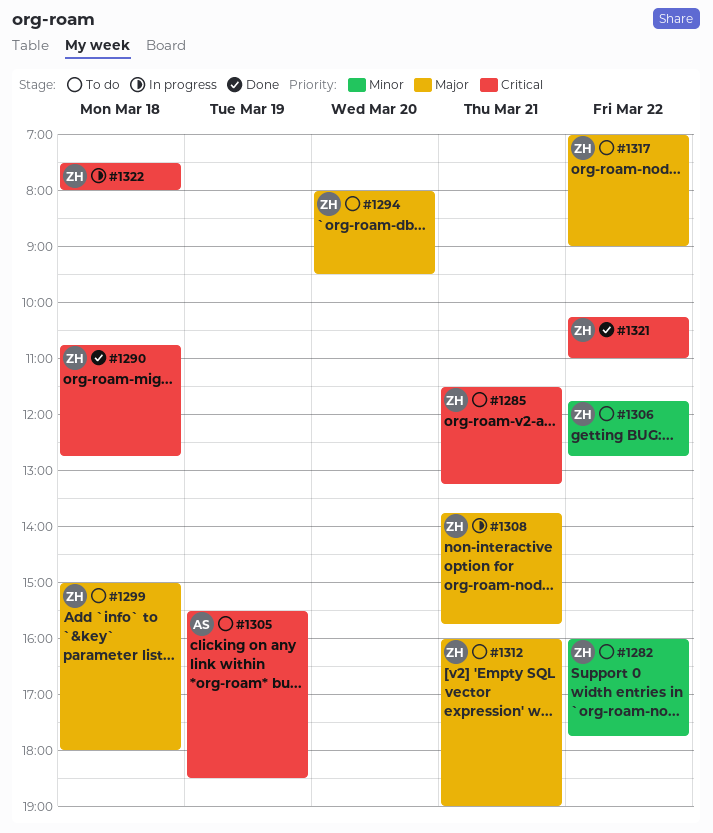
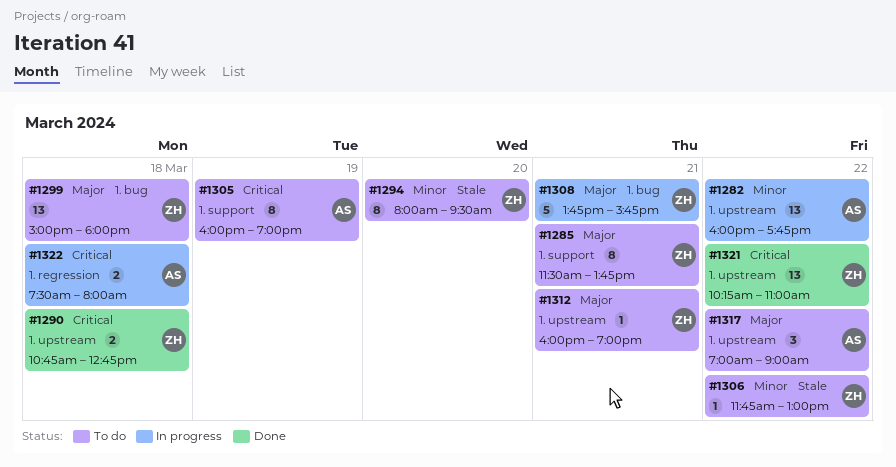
#1282, status: To do -> In progress
#1282, owner: ZH -> AS
#1285, priority: Critical -> Major
#1285, ends: 13:15 -> 13:45
#1294, priority: Major -> Minor
#1305, begins: 15:30 -> 16:00
#1305, ends: 18:30 -> 19:00
#1306, ends: 12:45 -> 13:00
#1317, owner: ZH -> AS
#1322, owner: ZH -> AS

